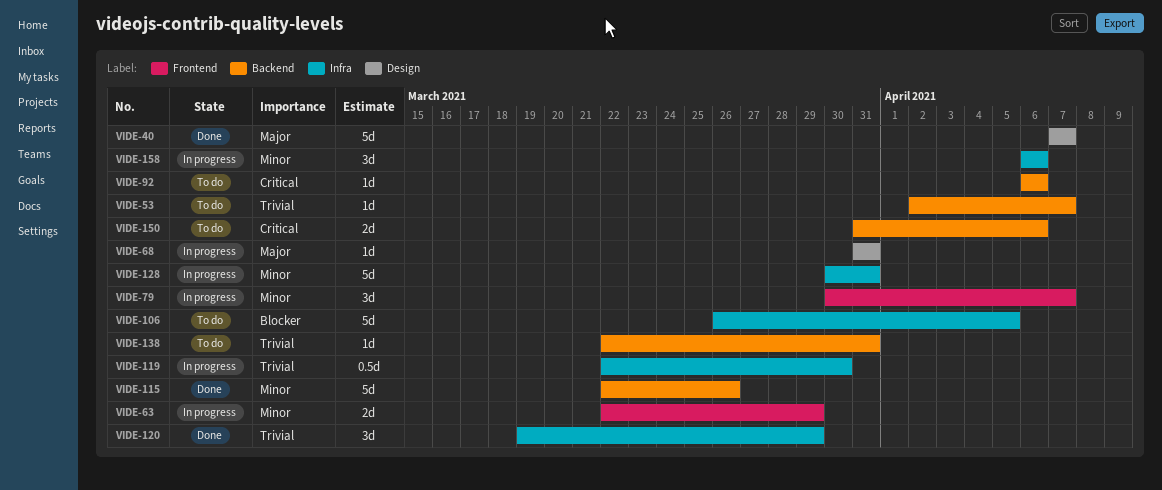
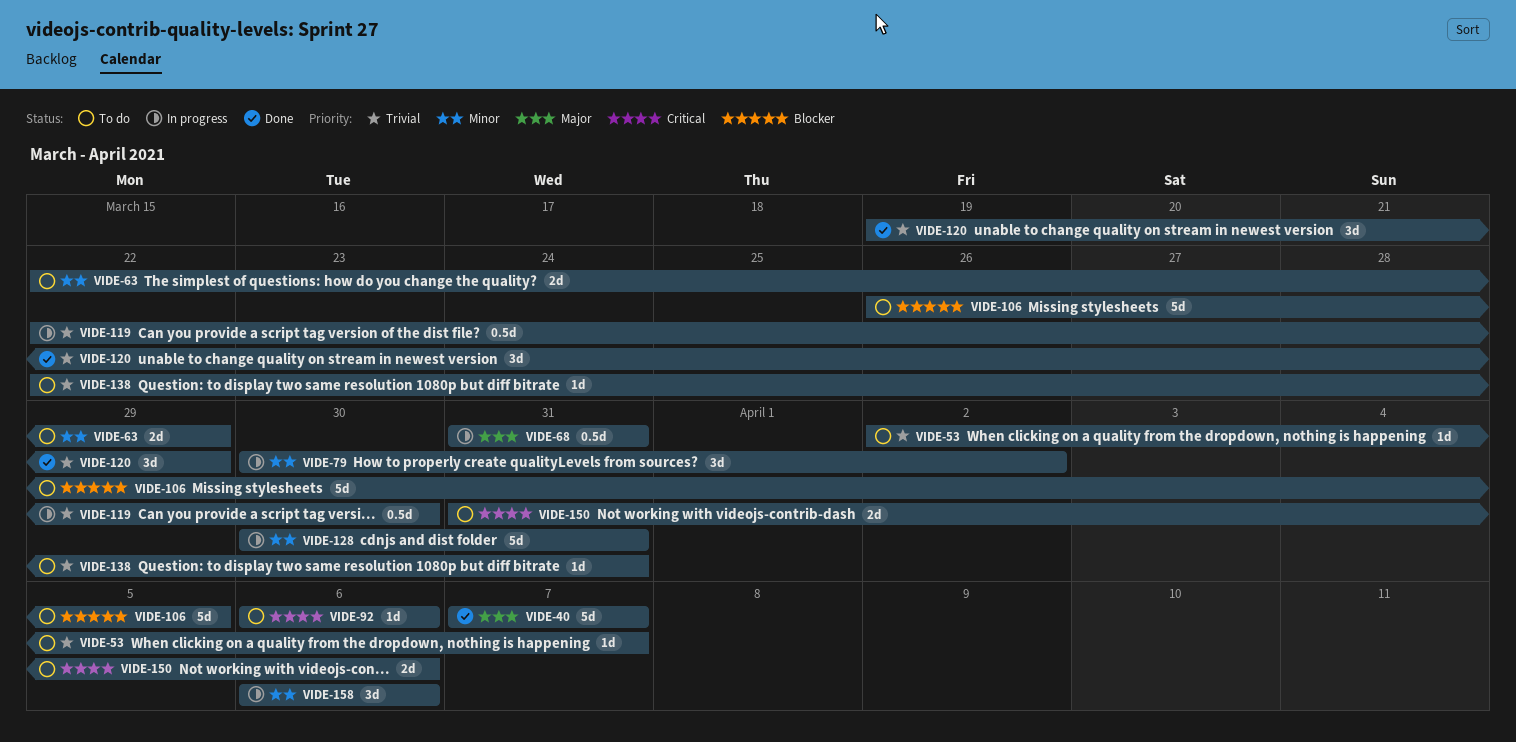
VIDE-63, status: In progress -> To do
VIDE-68, estimate: 1d -> 0.5d
VIDE-79, due: Apr 7 -> Apr 2
VIDE-115: present -> none

